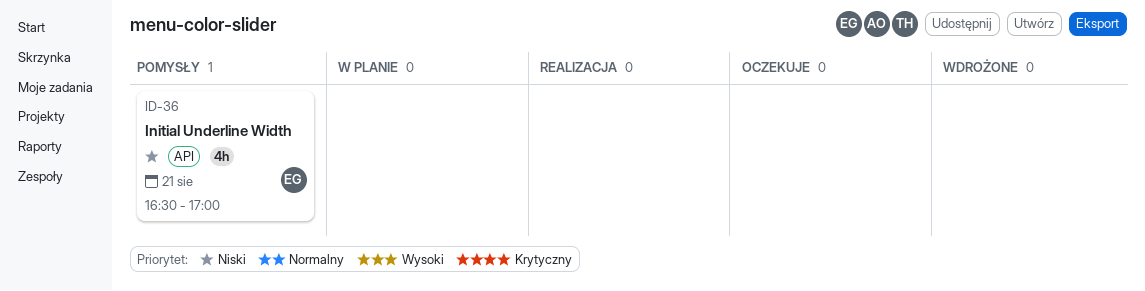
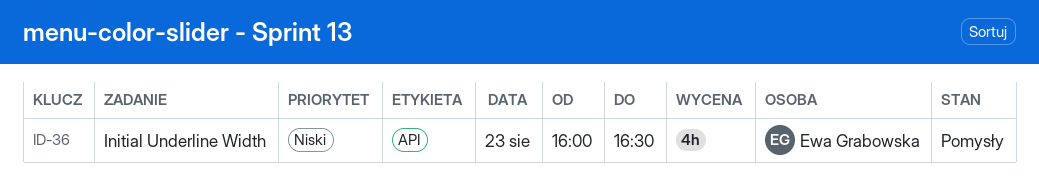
ID-36, day: Aug 21 -> Aug 23
ID-36, begins: 16:30 -> 16:00
ID-36, ends: 17:00 -> 16:30

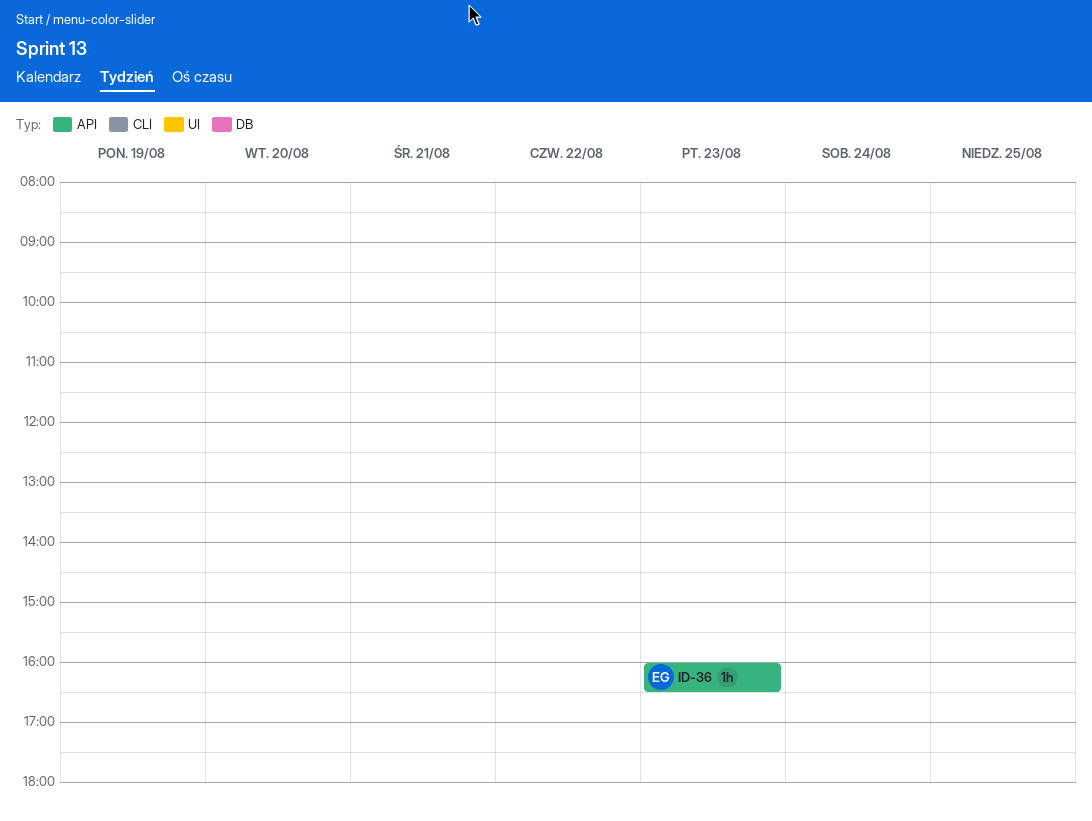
ID-36, estimate: 4h -> 1h

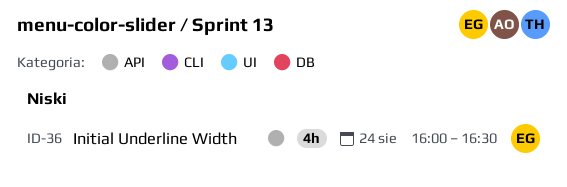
ID-36, estimate: 1h -> 4h
ID-36, day: Aug 23 -> Aug 24

